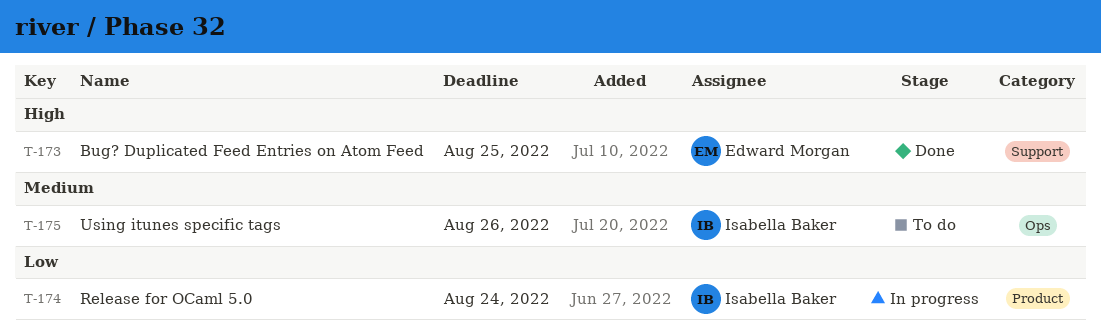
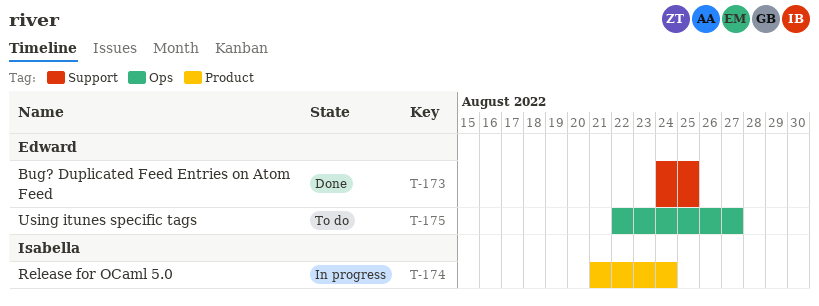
T-175, owner: Isabella Baker -> Edward Morgan
T-175, due: Aug 26 -> Aug 27

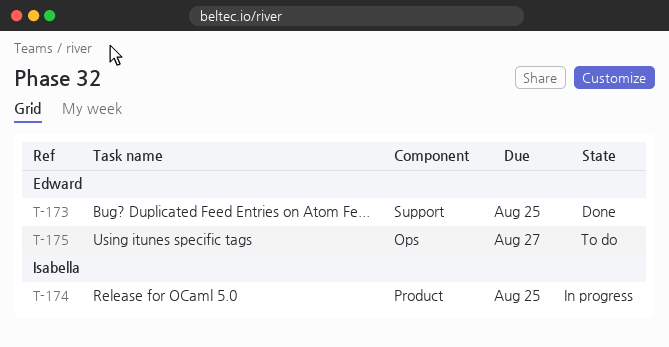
T-174, due: Aug 24 -> Aug 25

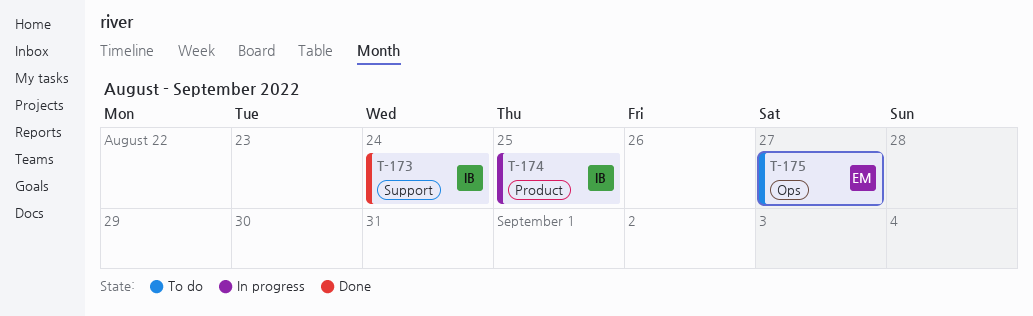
T-173, owner: Edward -> Isabella
T-173, due: Aug 25 -> Aug 24

